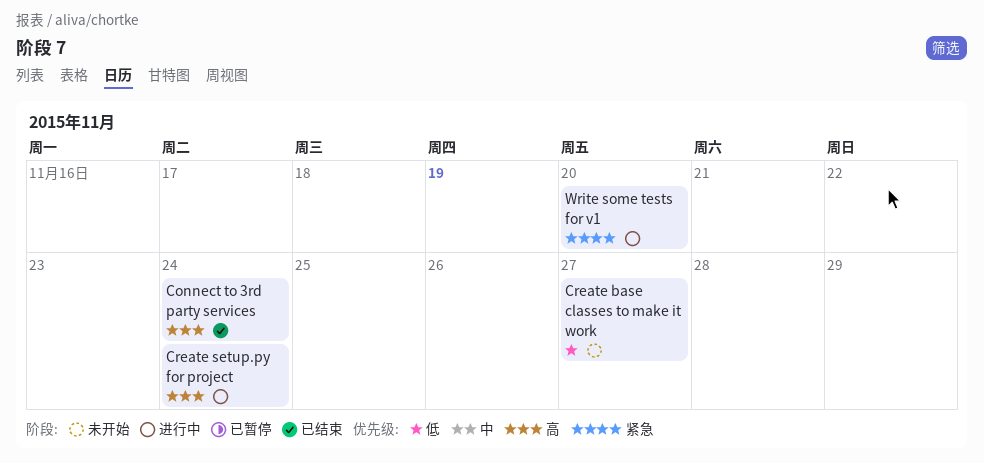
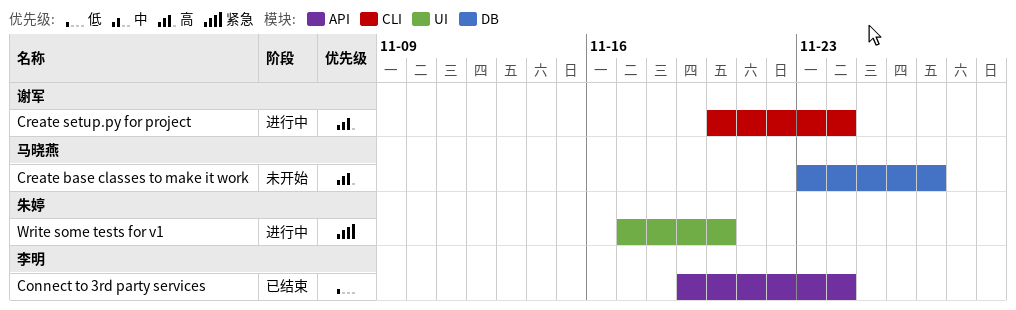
Connect to 3rd party services, priority: 高 -> 低
Create base classes to make it work, priority: 低 -> 高

